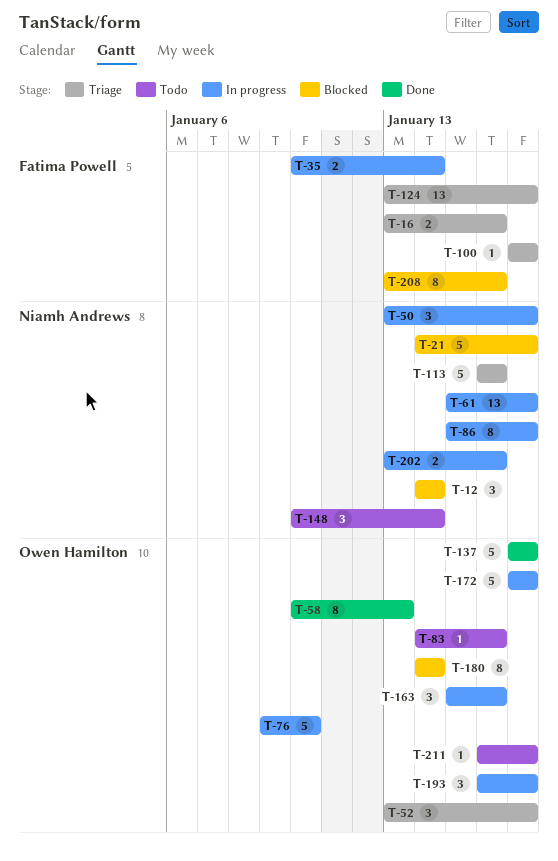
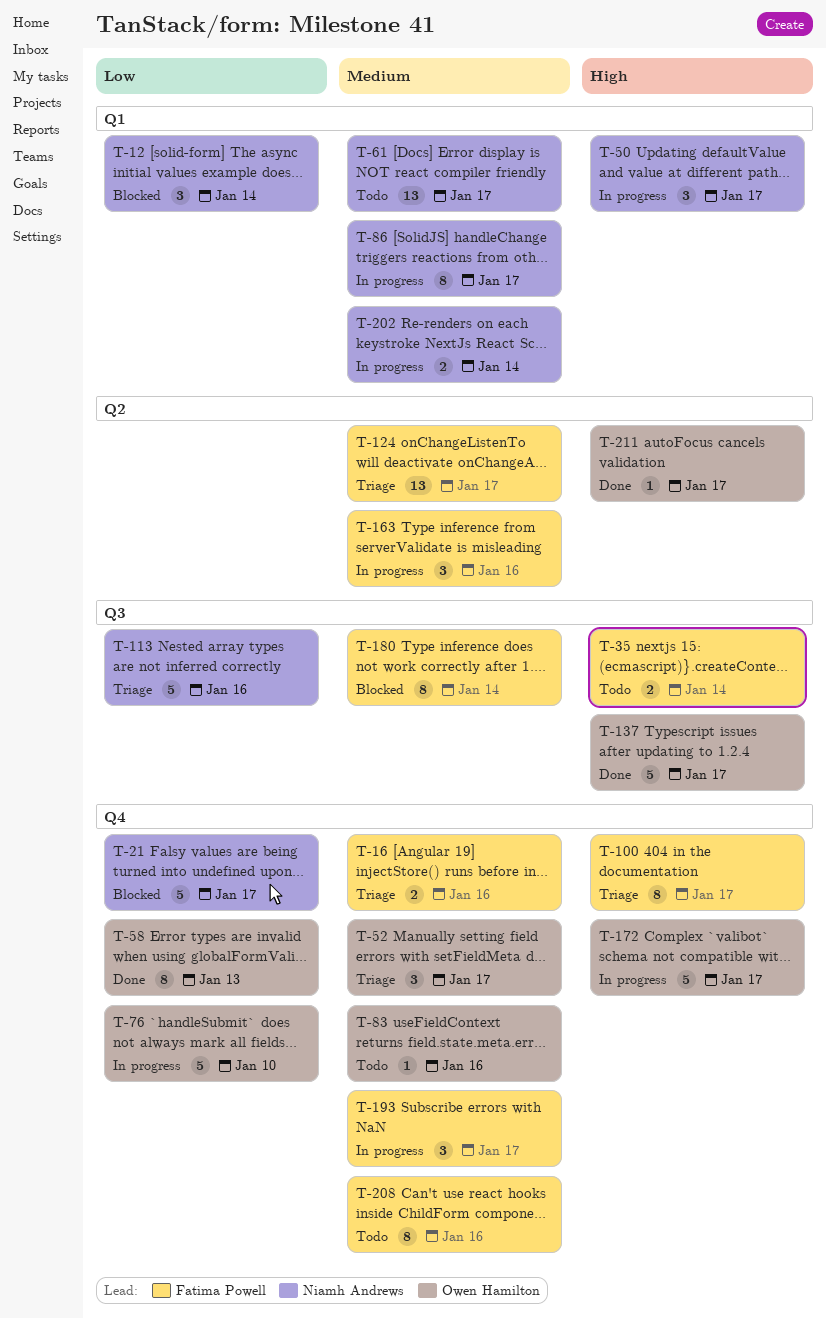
T-35, status: In progress -> Todo
T-61, status: In progress -> Todo
T-100, estimate: 1 -> 8
T-148: present -> none
T-163, owner: Owen Hamilton -> Fatima Powell
T-180, owner: Owen Hamilton -> Fatima Powell
T-193, owner: Owen Hamilton -> Fatima Powell
T-202, due: Jan 16 -> Jan 14
T-208, status: Blocked -> Todo
T-211, status: Todo -> Done

